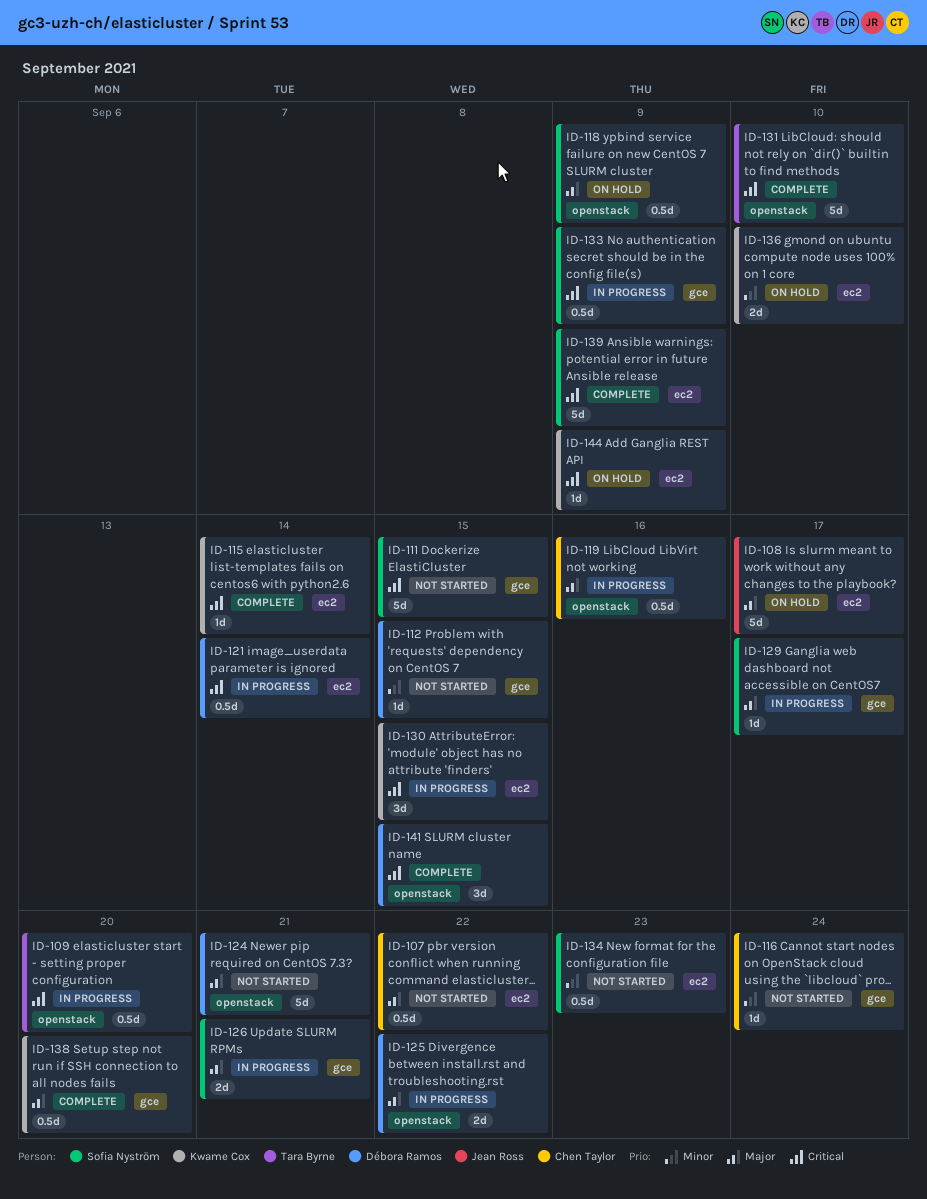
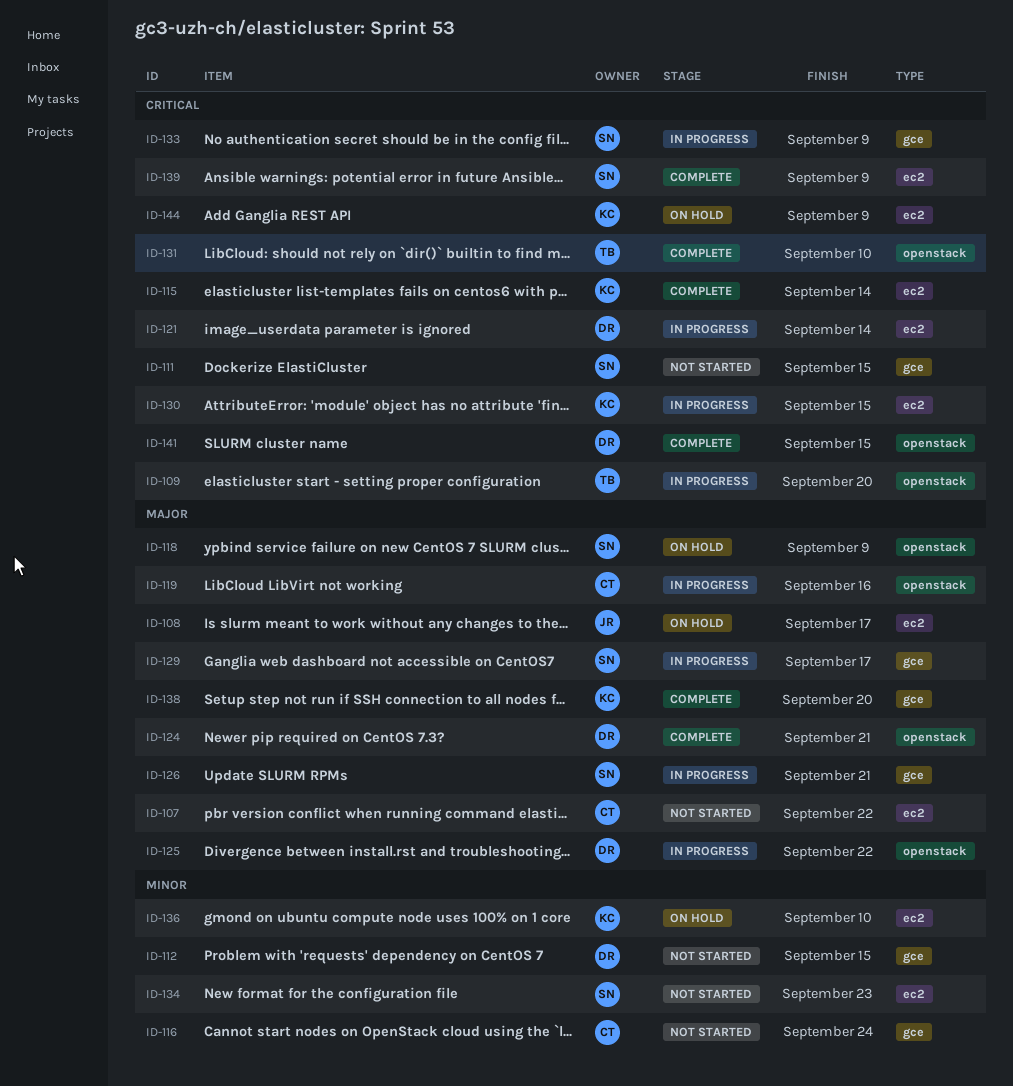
ID-124, status: Not started -> Complete

